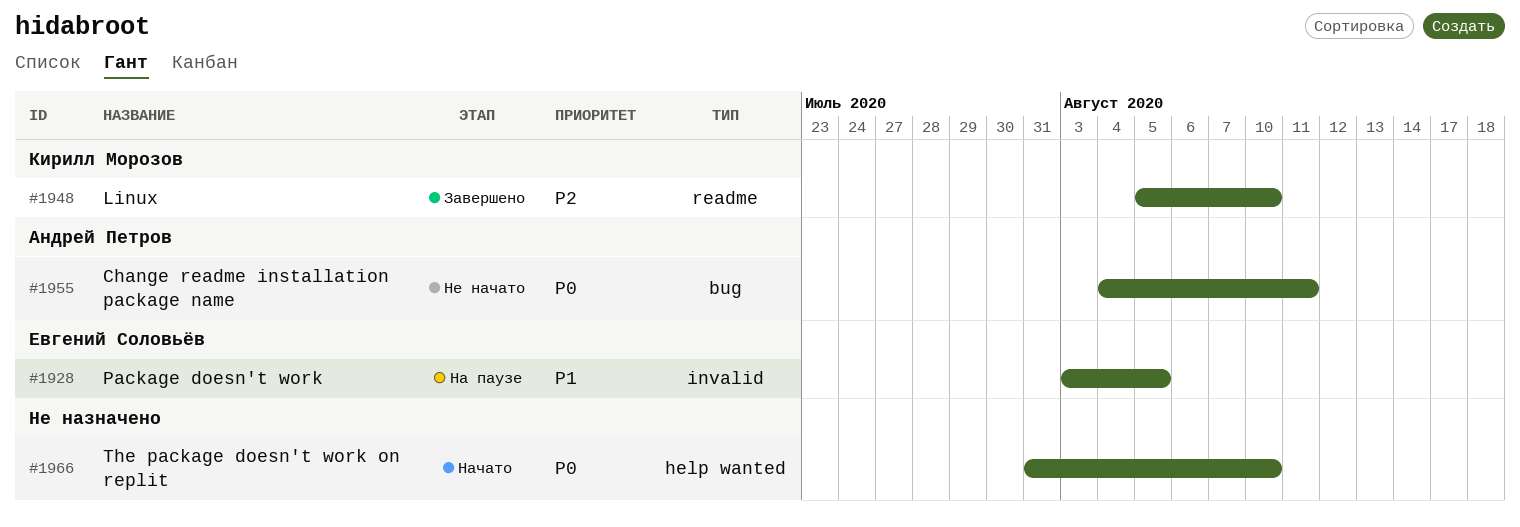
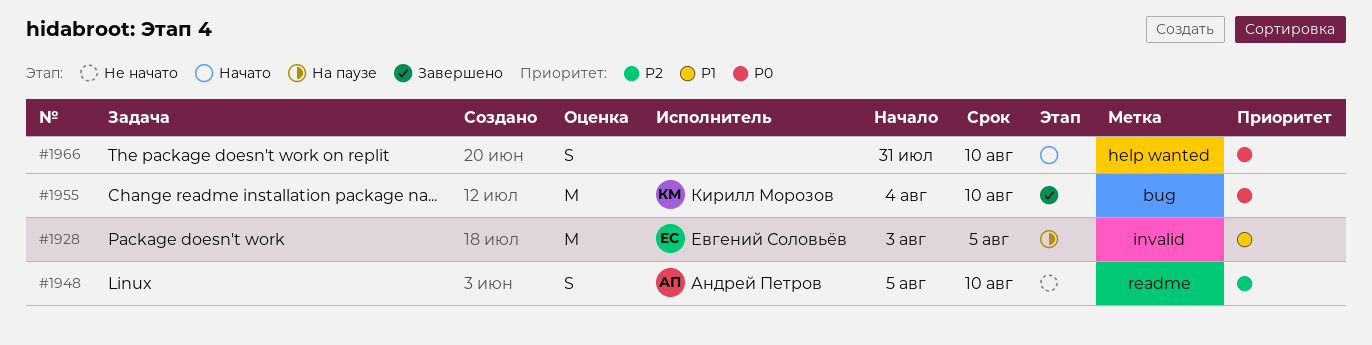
#1948, status: Завершено -> Не начато
#1948, owner: Кирилл Морозов -> Андрей Петров
#1955, status: Не начато -> Завершено
#1955, owner: Андрей Петров -> Кирилл Морозов
#1955, due: Aug 11 -> Aug 10

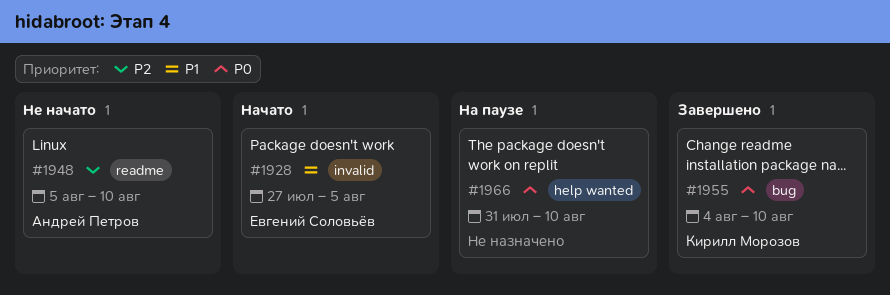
#1928, status: На паузе -> Начато
#1928, start: Aug 3 -> Jul 27
#1966, status: Начато -> На паузе

